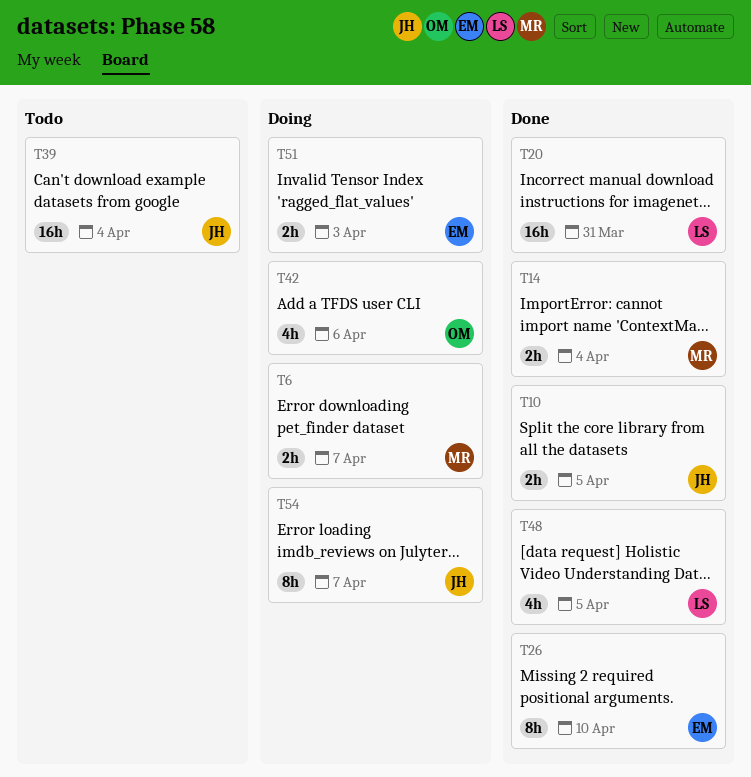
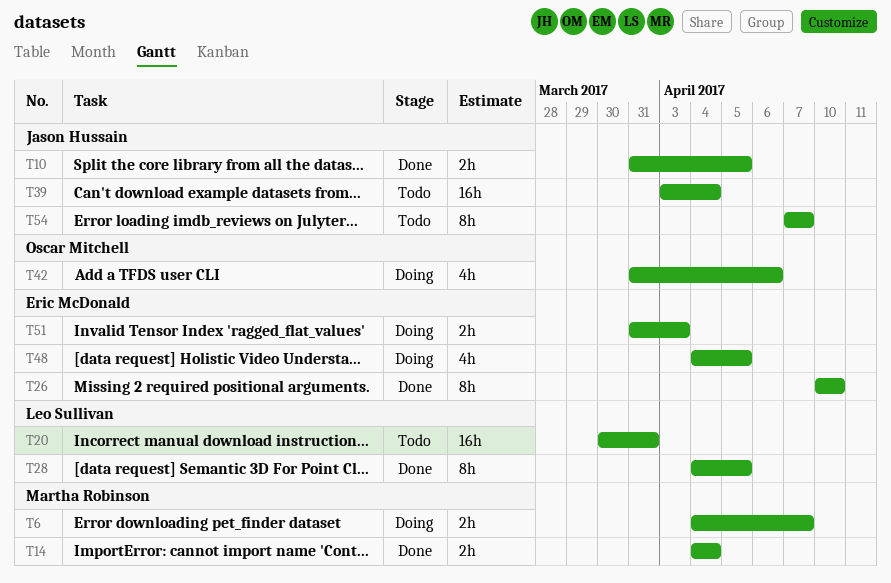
T20, status: Done -> Todo
T28: none -> present
T48, status: Done -> Doing
T48, owner: Leo Sullivan -> Eric McDonald
T54, status: Doing -> Todo

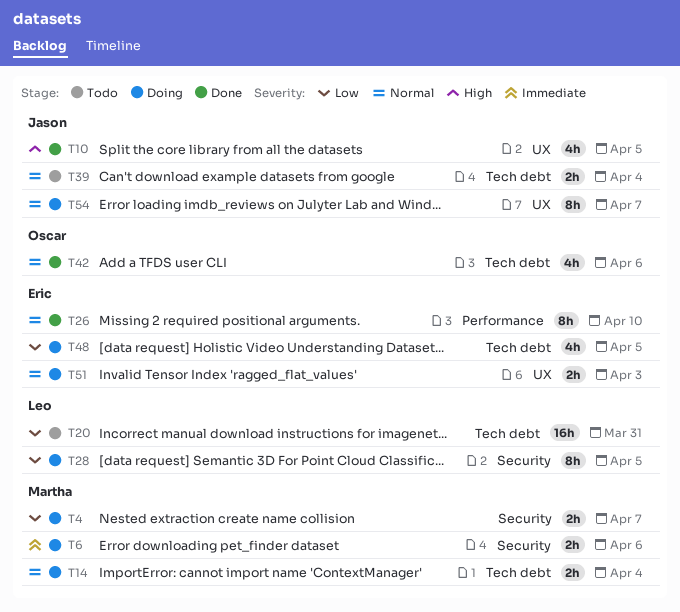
T4: none -> present
T6, due: Apr 7 -> Apr 6
T10, estimate: 2h -> 4h
T14, status: Done -> Doing
T28, status: Done -> Doing
T39, estimate: 16h -> 2h
T42, status: Doing -> Done
T54, status: Todo -> Doing

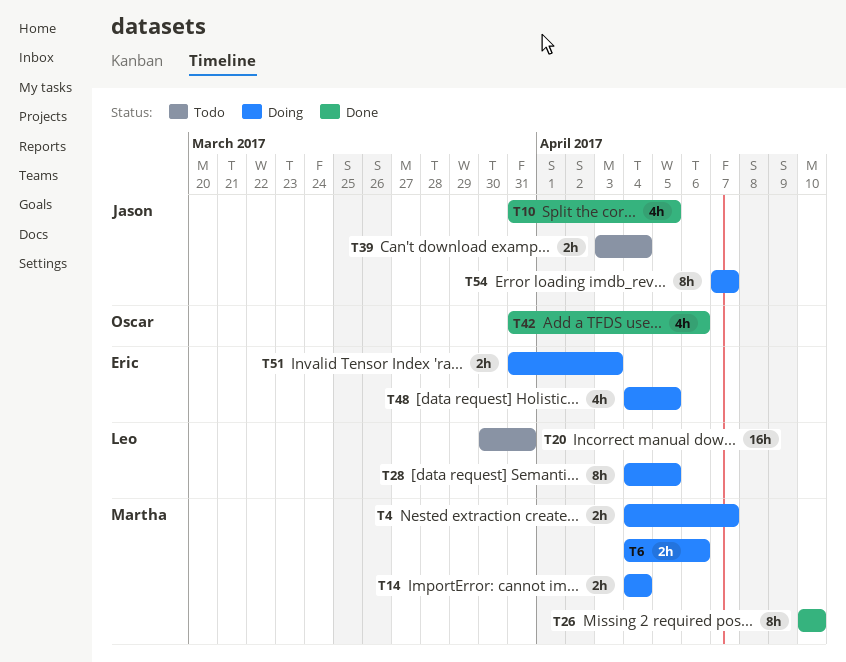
T26, owner: Eric -> Martha

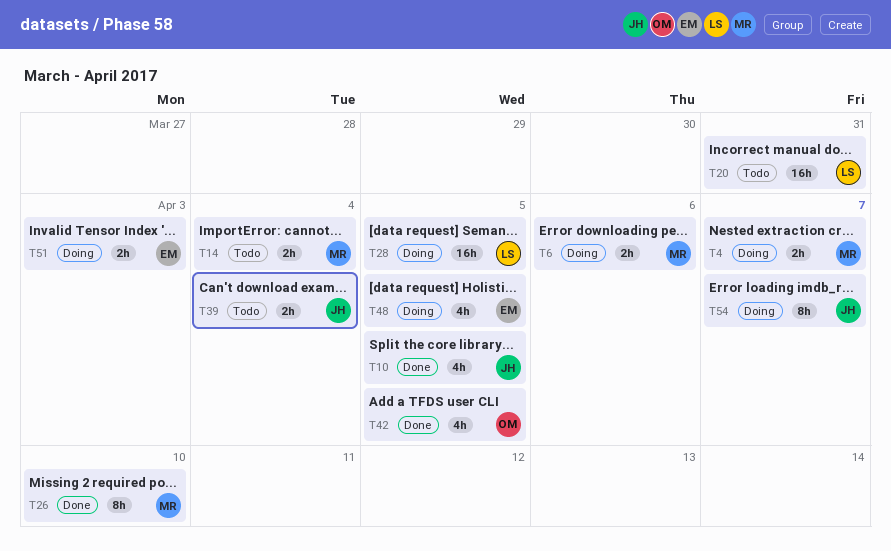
T14, status: Doing -> Todo
T28, estimate: 8h -> 16h
T42, due: Apr 6 -> Apr 5

